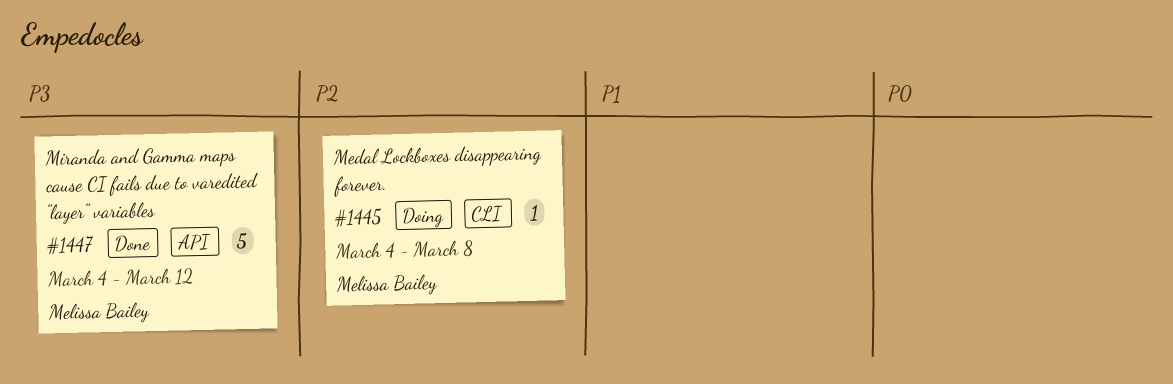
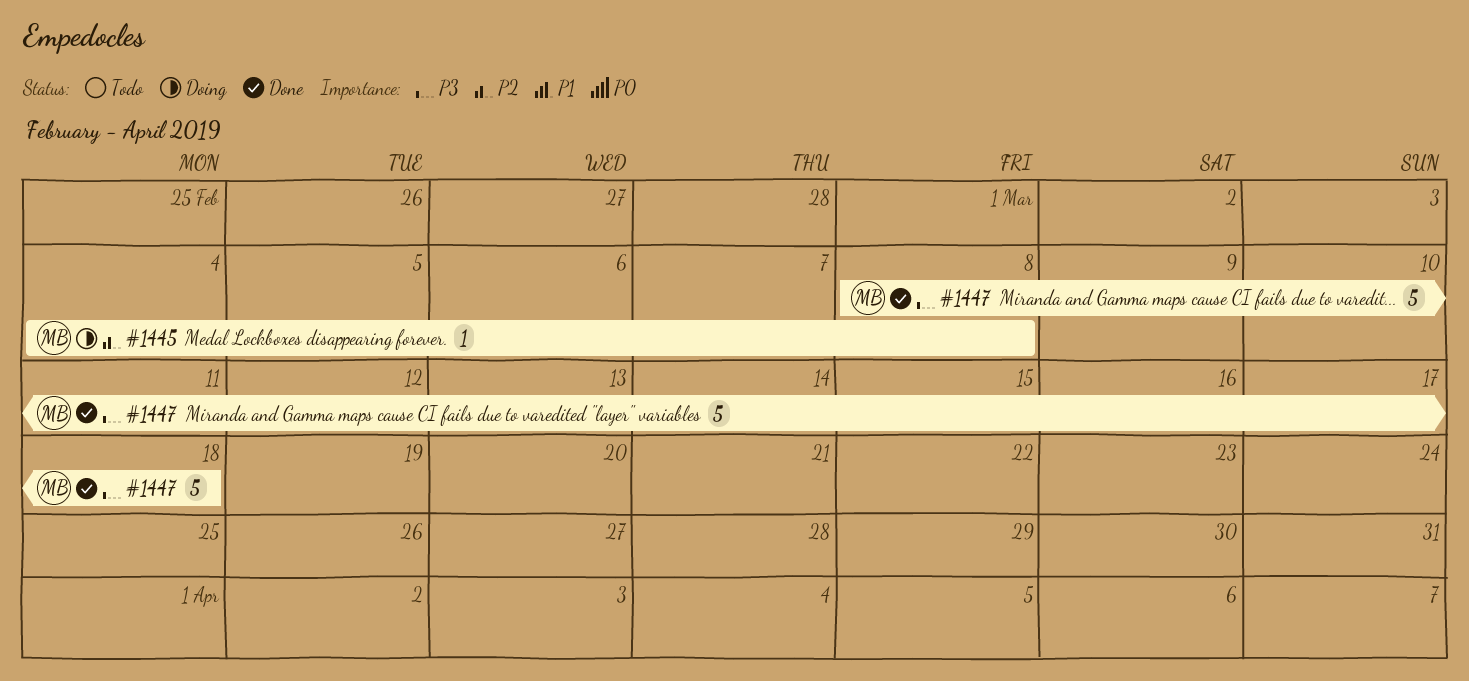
#1447, start: Mar 4 -> Mar 8
#1447, due: Mar 12 -> Mar 18

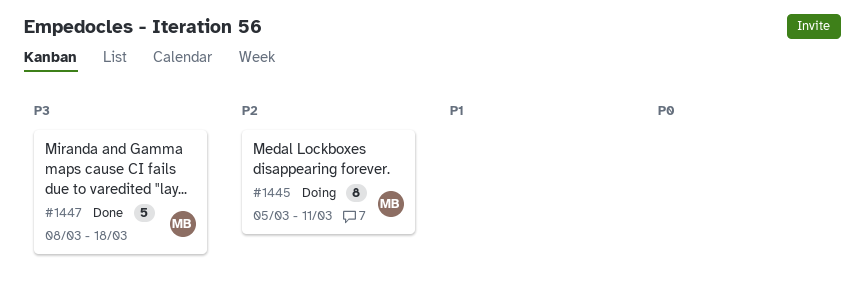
#1445, estimate: 1 -> 8
#1445, start: Mar 4 -> Mar 5
#1445, due: Mar 8 -> Mar 11

